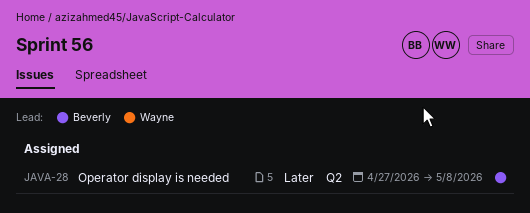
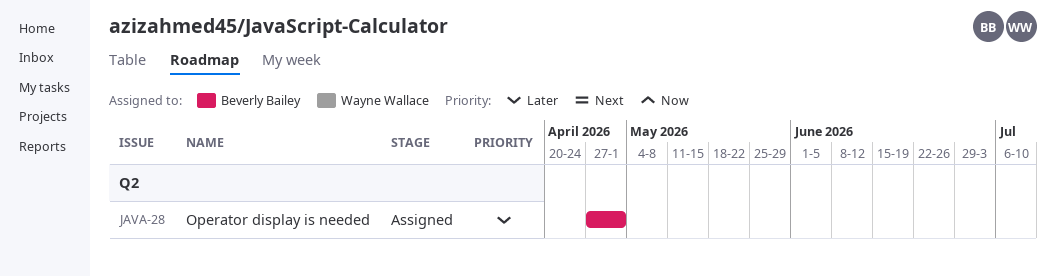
JAVA-28, due: May 8 -> May 1

